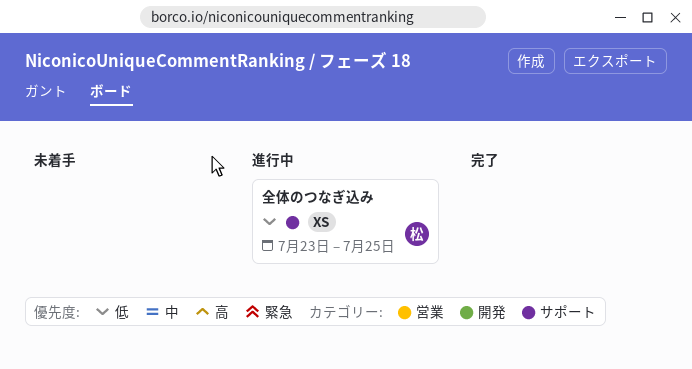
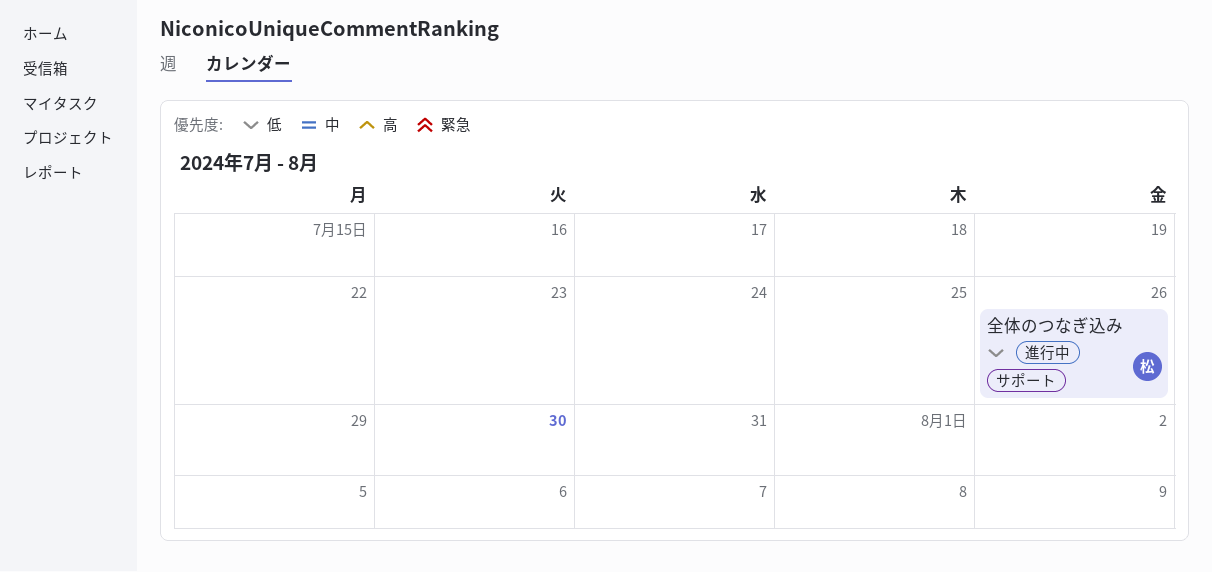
全体のつなぎ込み, due: Jul 25 -> Jul 26

